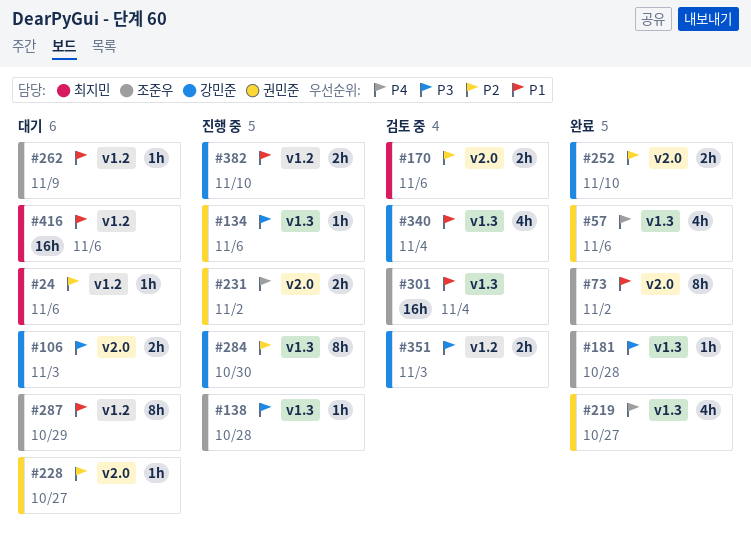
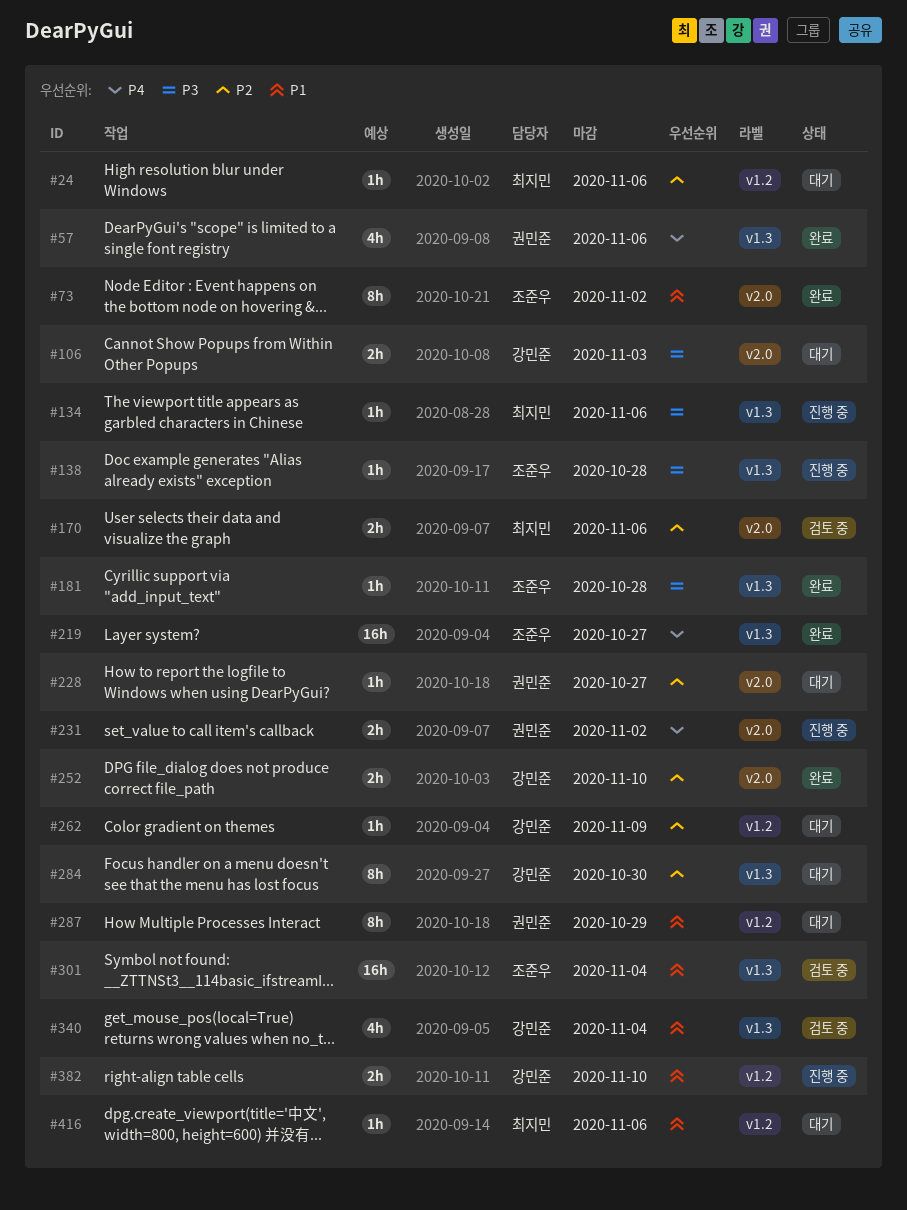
#134, owner: 권민준 -> 최지민
#219, owner: 권민준 -> 조준우
#219, estimate: 4h -> 16h
#262, owner: 조준우 -> 강민준
#262, priority: P1 -> P2
#284, status: 진행 중 -> 대기
#287, owner: 조준우 -> 권민준
#351: present -> none
#416, estimate: 16h -> 1h

